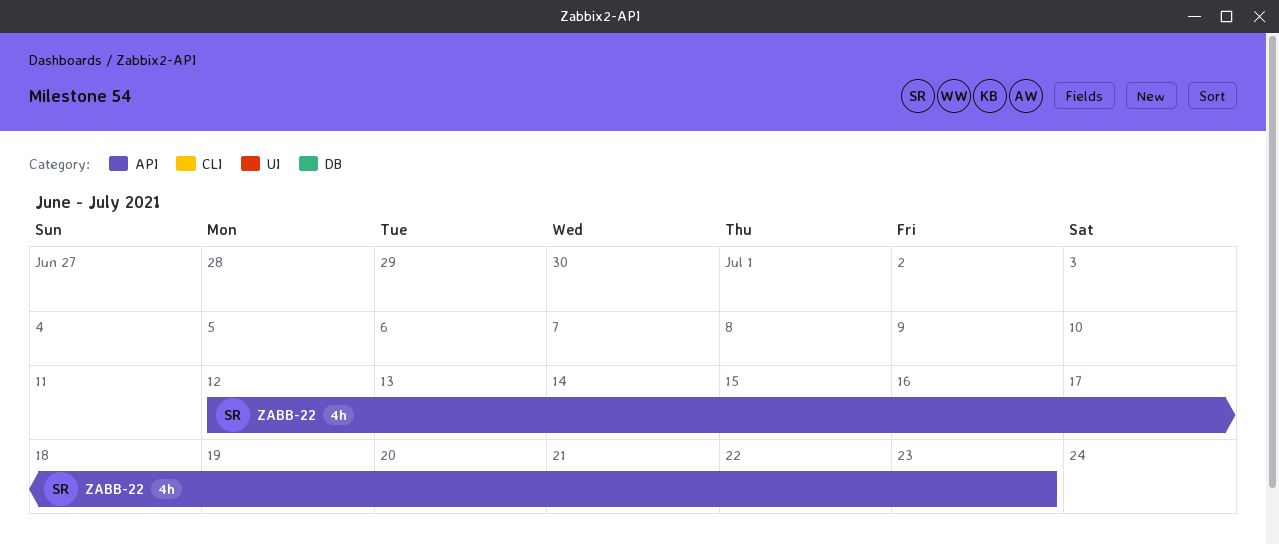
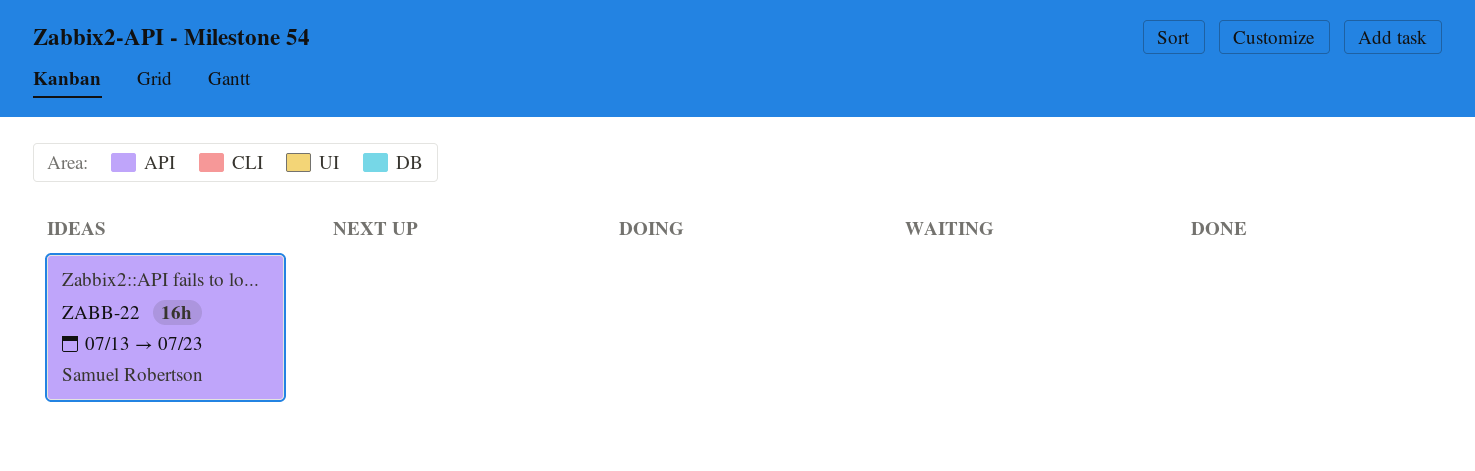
ZABB-22, estimate: 4h -> 16h
ZABB-22, start: Jul 12 -> Jul 13

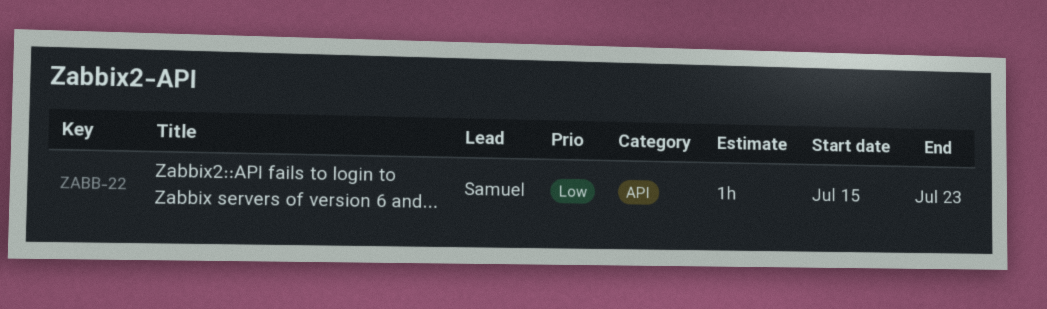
ZABB-22, estimate: 16h -> 1h
ZABB-22, start: Jul 13 -> Jul 15

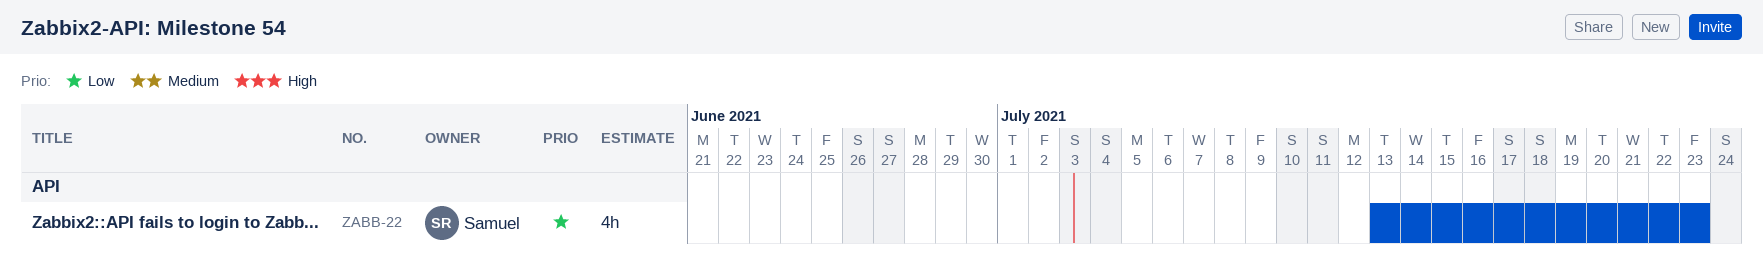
ZABB-22, estimate: 1h -> 4h
ZABB-22, start: Jul 15 -> Jul 13

